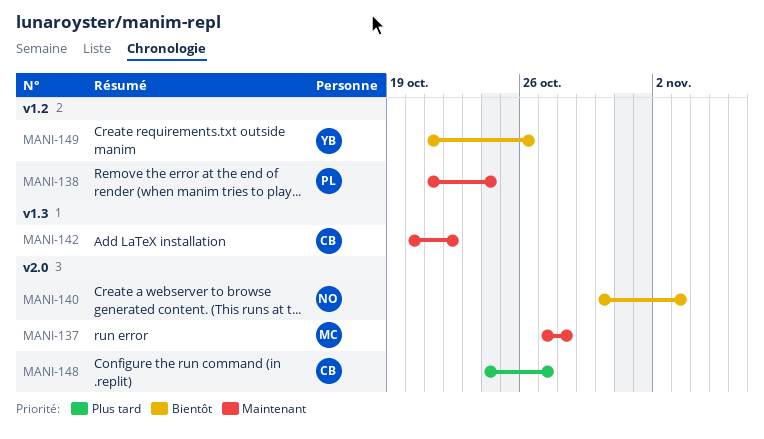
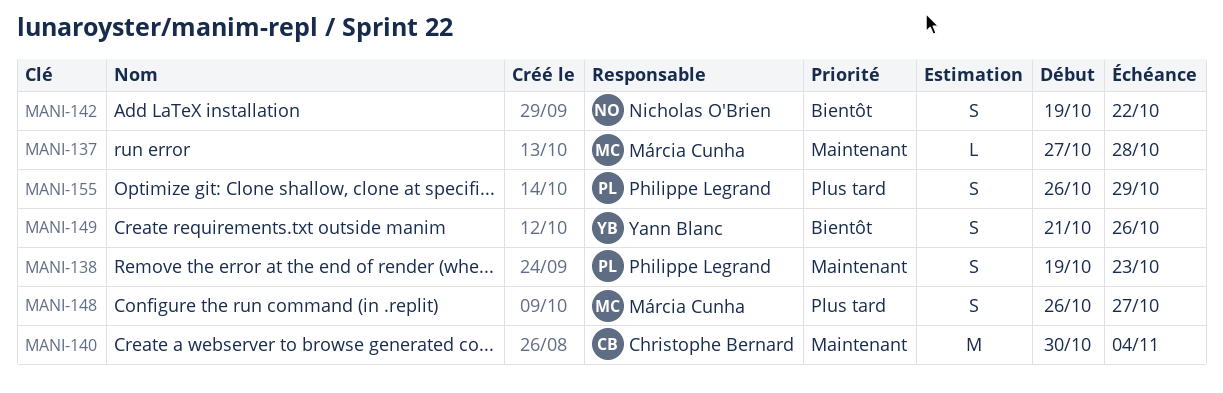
MANI-138, start: Oct 21 -> Oct 19
MANI-138, due: Oct 24 -> Oct 23
MANI-140, owner: Nicholas O'Brien -> Christophe Bernard
MANI-140, priority: Bientôt -> Maintenant
MANI-140, due: Nov 3 -> Nov 4
MANI-142, owner: Christophe Bernard -> Nicholas O'Brien
MANI-142, priority: Maintenant -> Bientôt
MANI-142, start: Oct 20 -> Oct 19
MANI-148, owner: Christophe Bernard -> Márcia Cunha
MANI-148, start: Oct 24 -> Oct 26
MANI-155: none -> present

